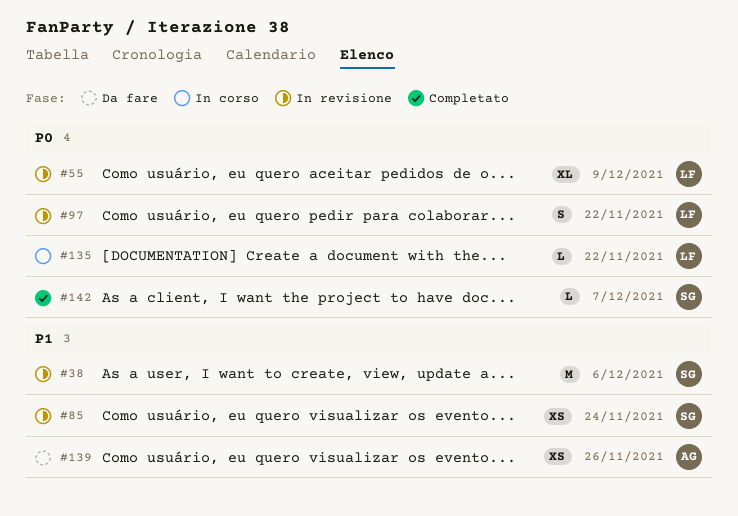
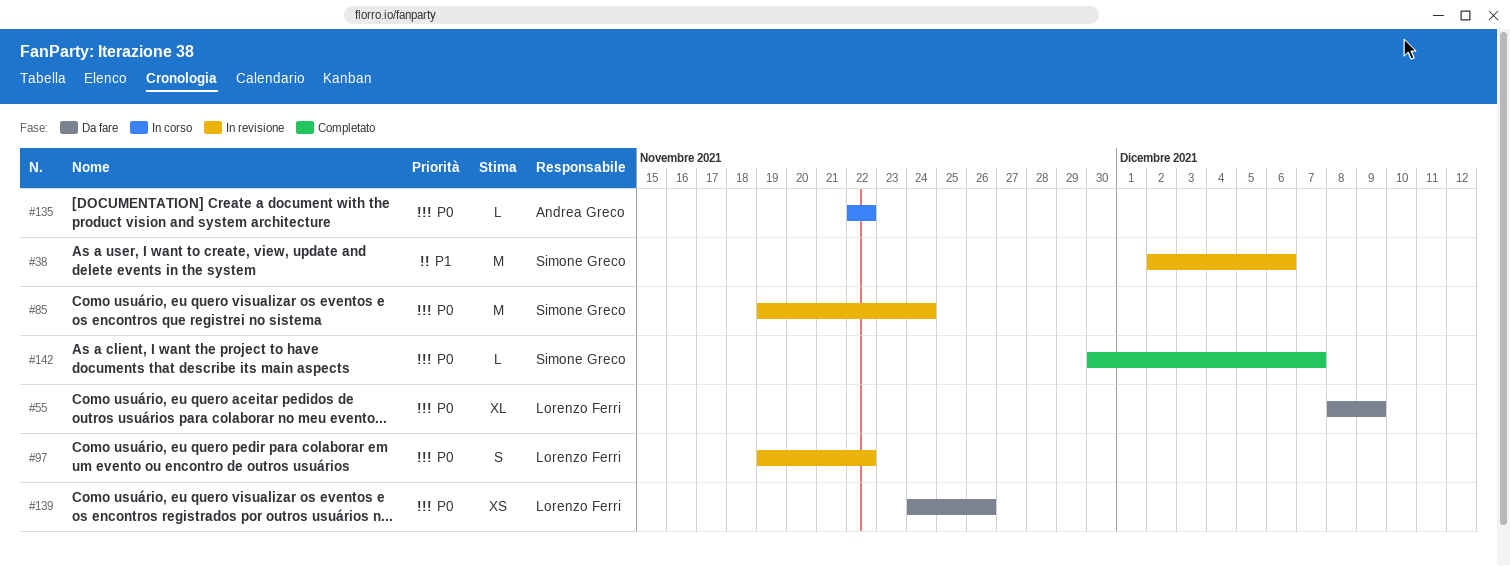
#55, status: In revisione -> Da fare
#85, priority: P1 -> P0
#85, estimate: XS -> M
#135, owner: Lorenzo Ferri -> Andrea Greco
#139, owner: Andrea Greco -> Lorenzo Ferri
#139, priority: P1 -> P0

